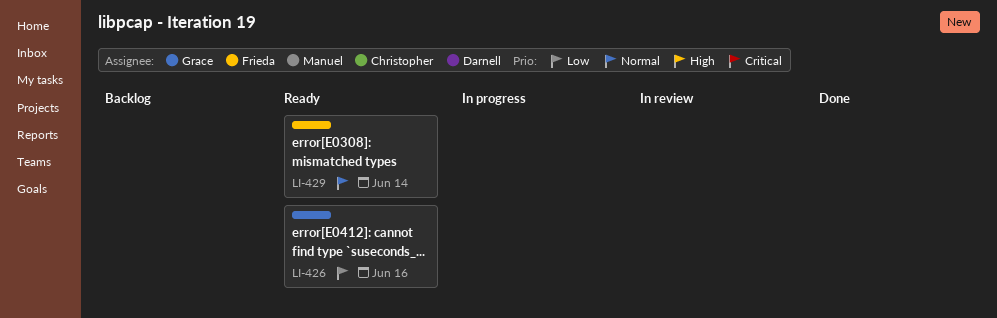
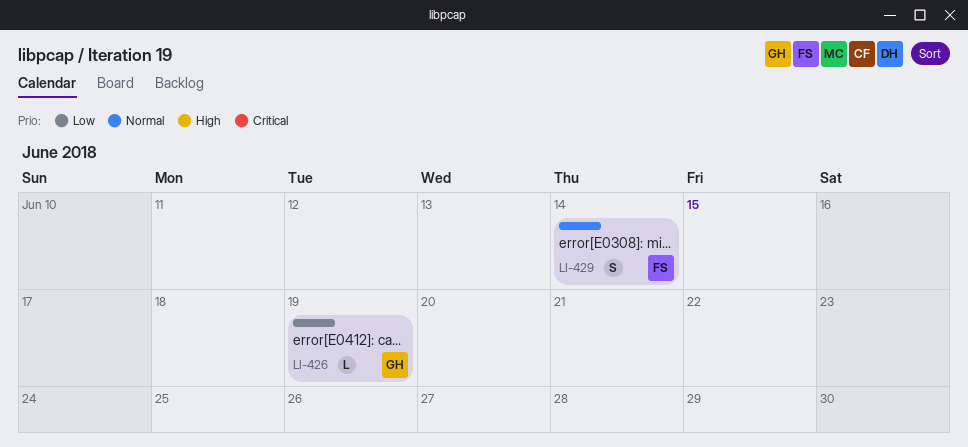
LI-426, due: Jun 16 -> Jun 19

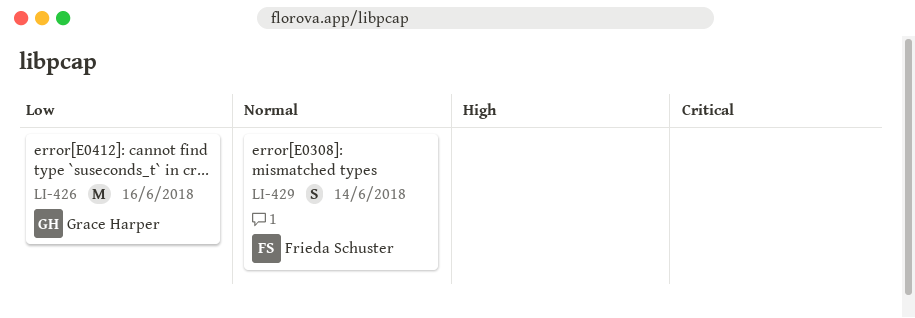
LI-426, estimate: L -> M
LI-426, due: Jun 19 -> Jun 16

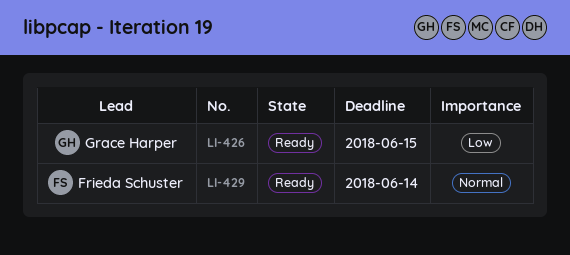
LI-426, due: Jun 16 -> Jun 15

